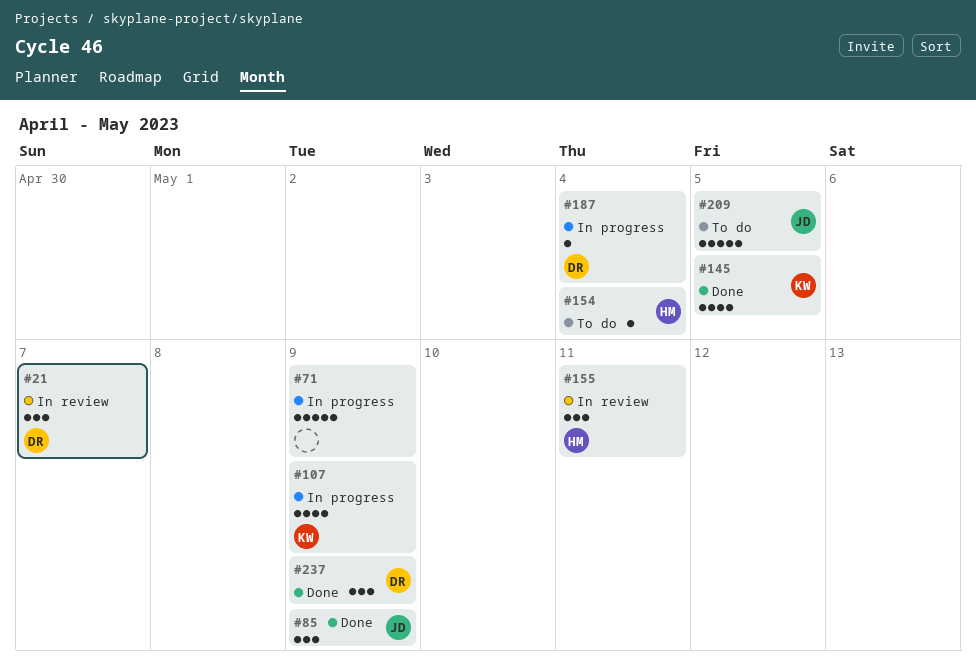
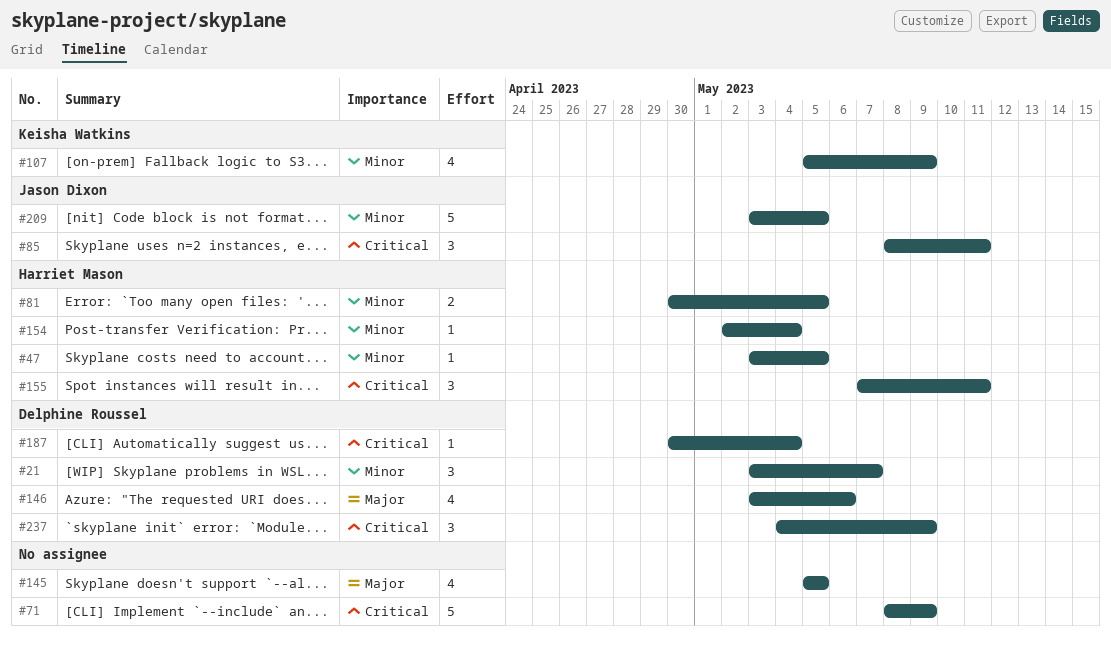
#47: none -> present
#81: none -> present
#85, due: May 9 -> May 11
#145, owner: Keisha Watkins -> none
#146: none -> present

